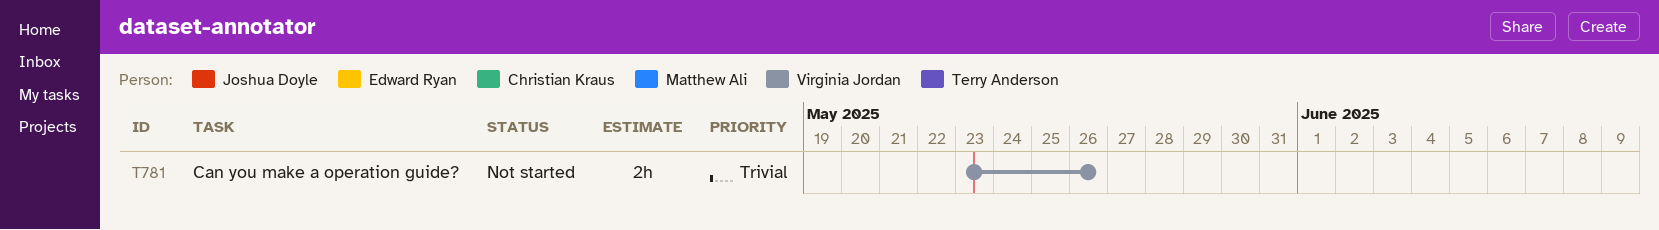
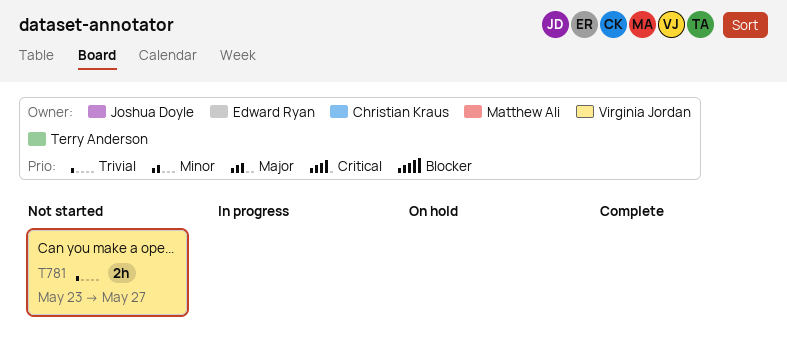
T781, due: May 26 -> May 27

